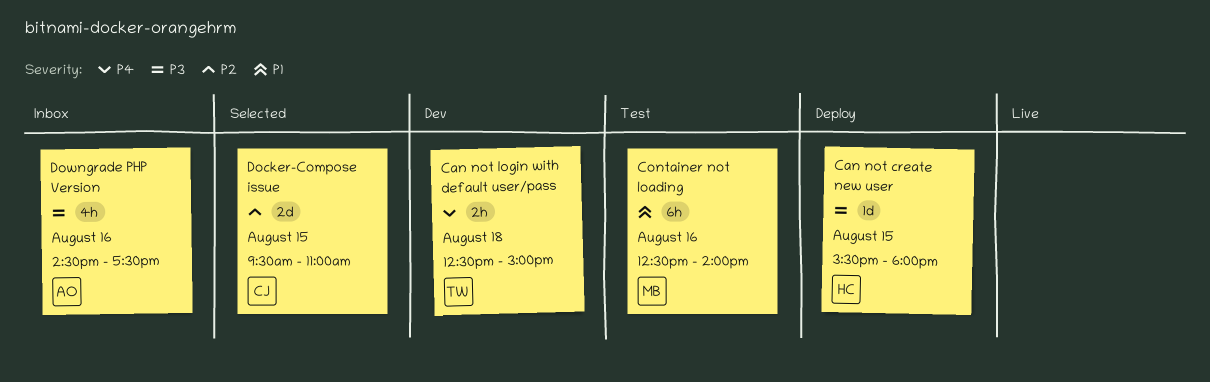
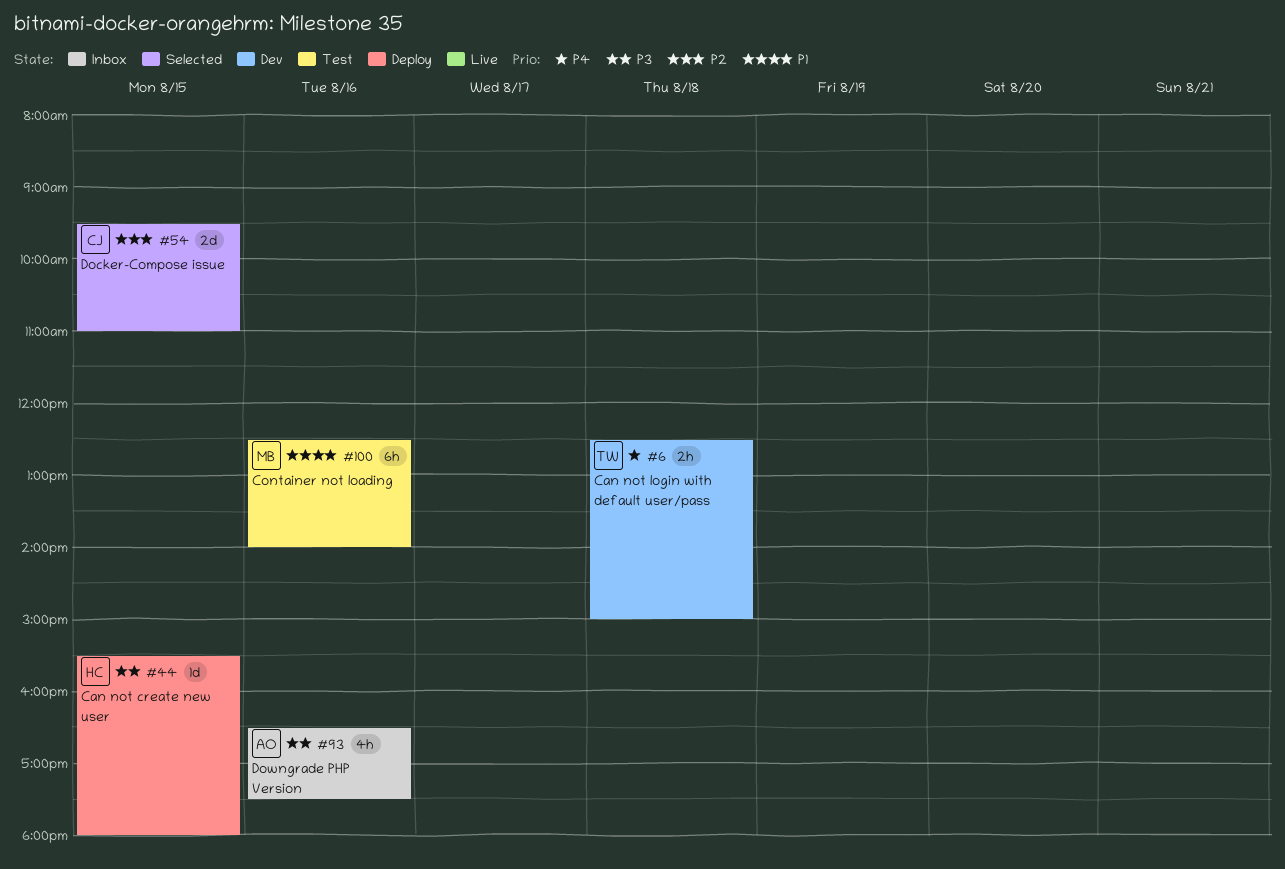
Downgrade PHP Version, begins: 14:30 -> 16:30

